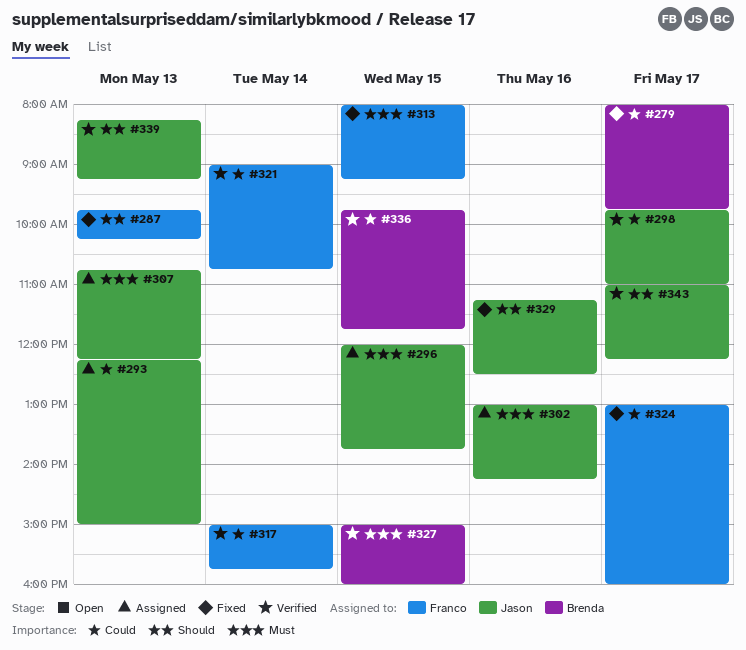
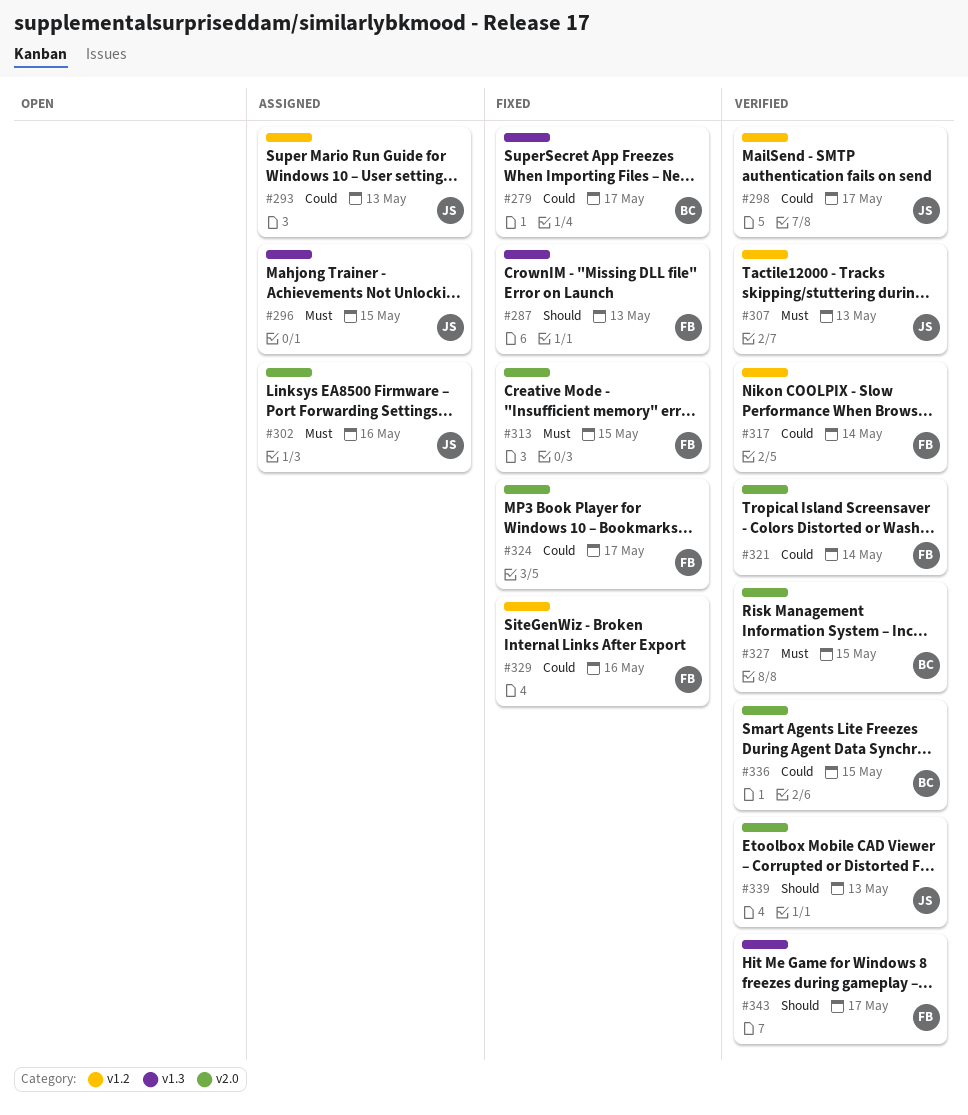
#307, status: Assigned -> Verified
#329, owner: Jason -> Franco
#329, priority: Should -> Could
#343, owner: Jason -> Franco

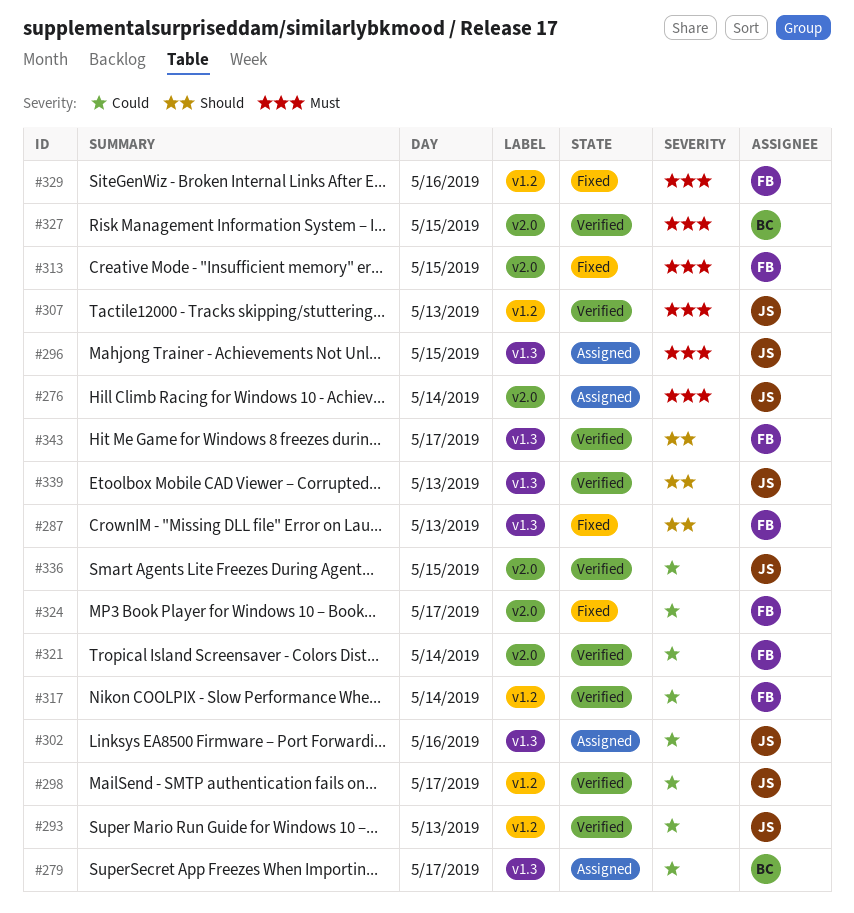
#276: none -> present
#279, status: Fixed -> Assigned
#293, status: Assigned -> Verified
#302, priority: Must -> Could
#302, label: v2.0 -> v1.3
#329, priority: Could -> Must
#336, owner: BC -> JS
#339, label: v2.0 -> v1.3

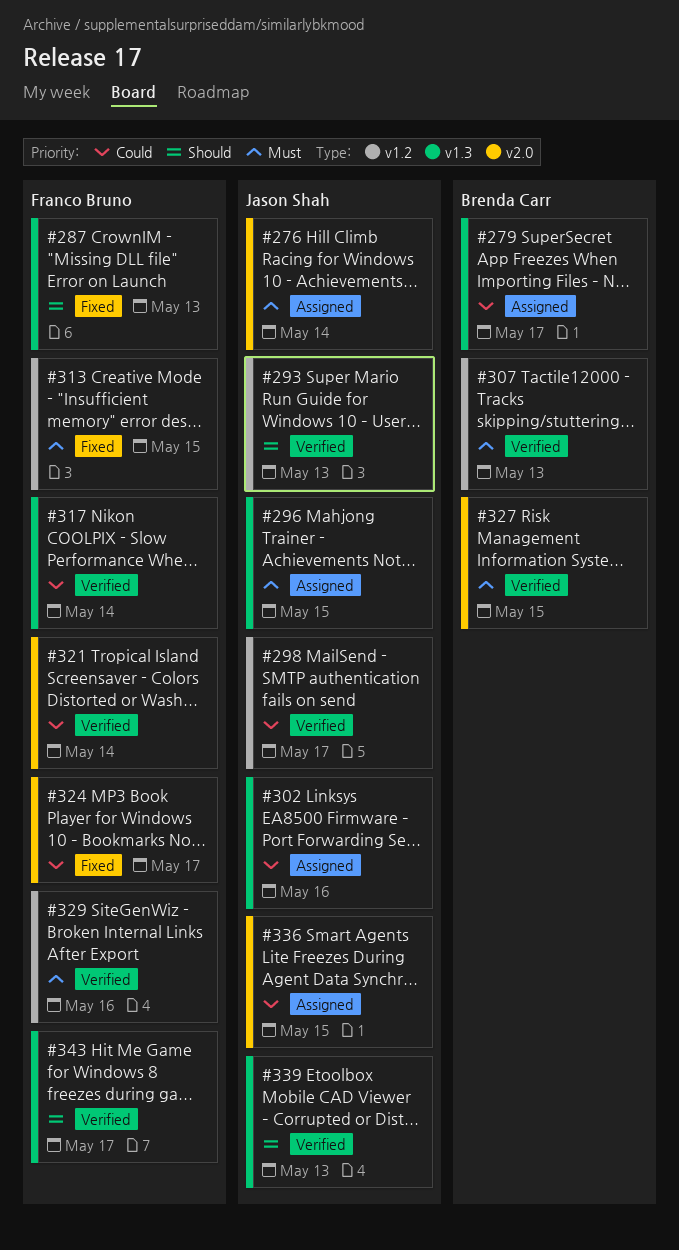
#293, priority: Could -> Should
#307, owner: Jason Shah -> Brenda Carr
#313, label: v2.0 -> v1.2
#317, label: v1.2 -> v1.3
#329, status: Fixed -> Verified
#336, status: Verified -> Assigned

